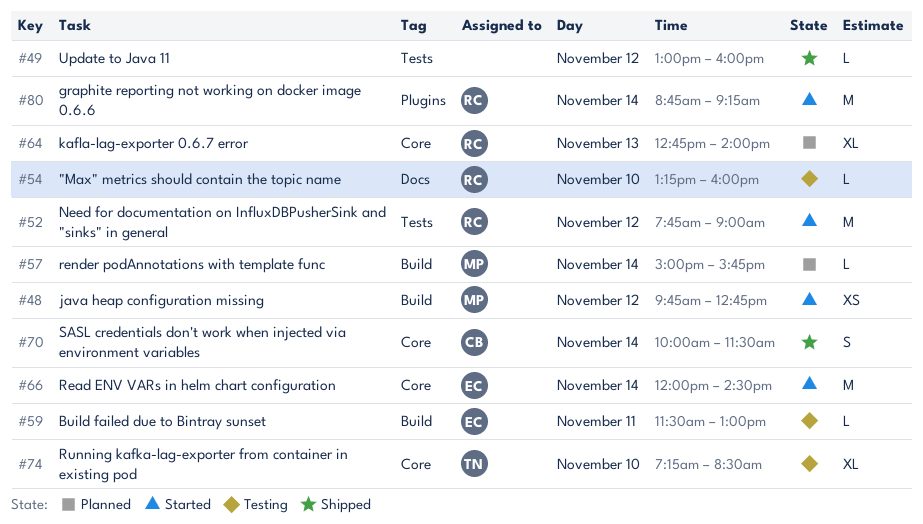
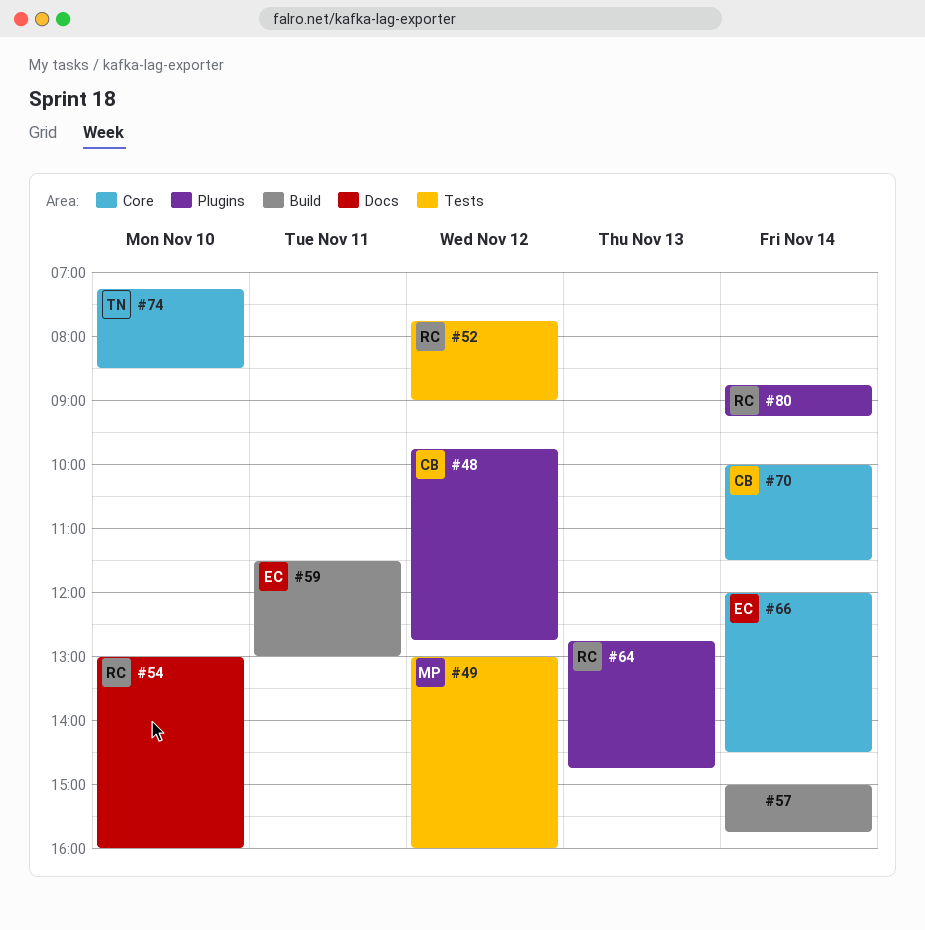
#48, owner: MP -> CB
#48, label: Build -> Plugins
#49, owner: none -> MP
#54, begins: 13:15 -> 13:00
#57, owner: MP -> none
#64, label: Core -> Plugins
#64, ends: 14:00 -> 14:45

